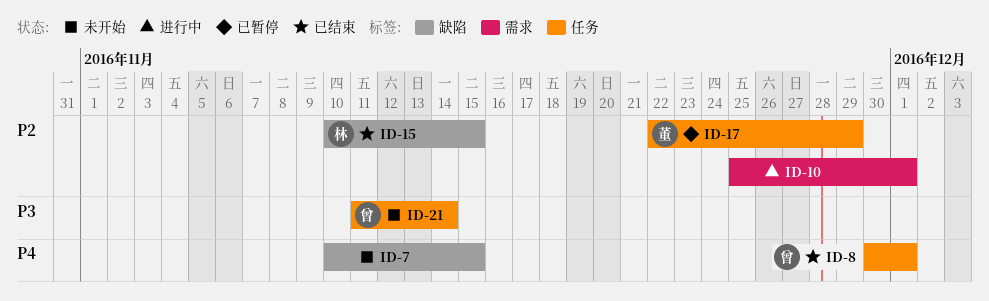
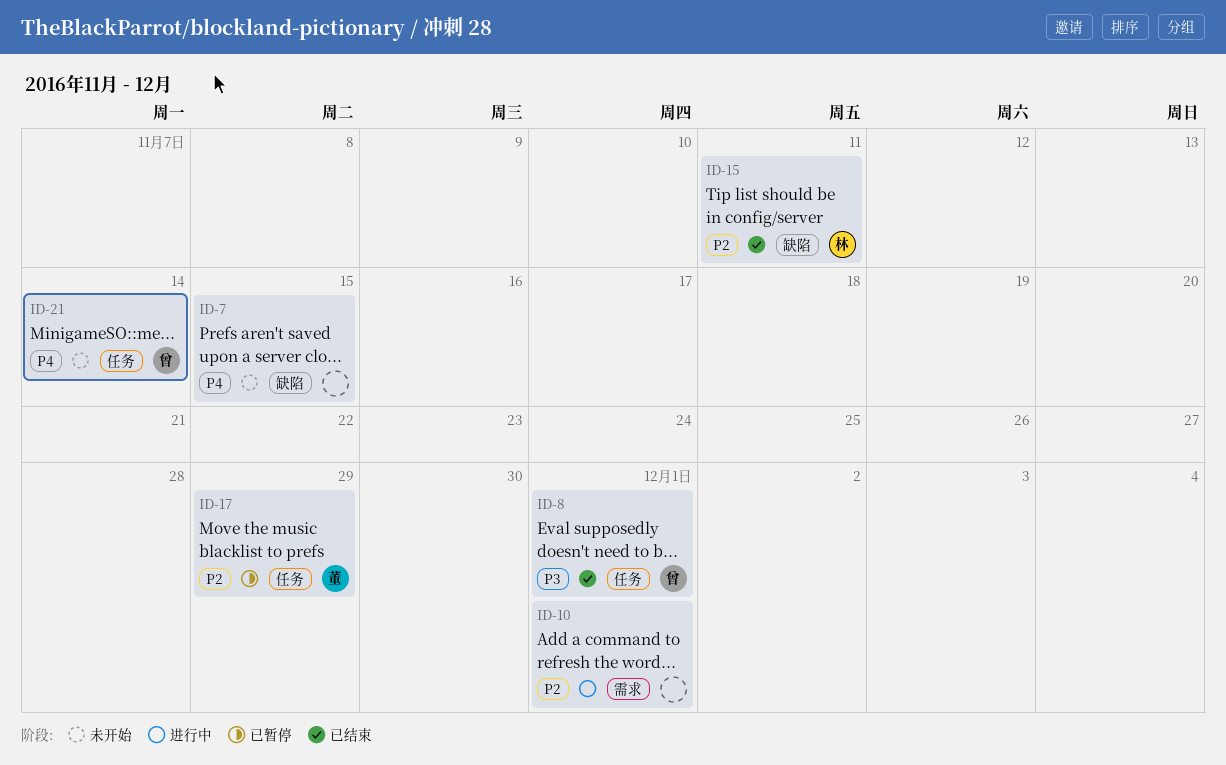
ID-8, priority: P4 -> P3
ID-15, due: Nov 15 -> Nov 11
ID-21, priority: P3 -> P4

